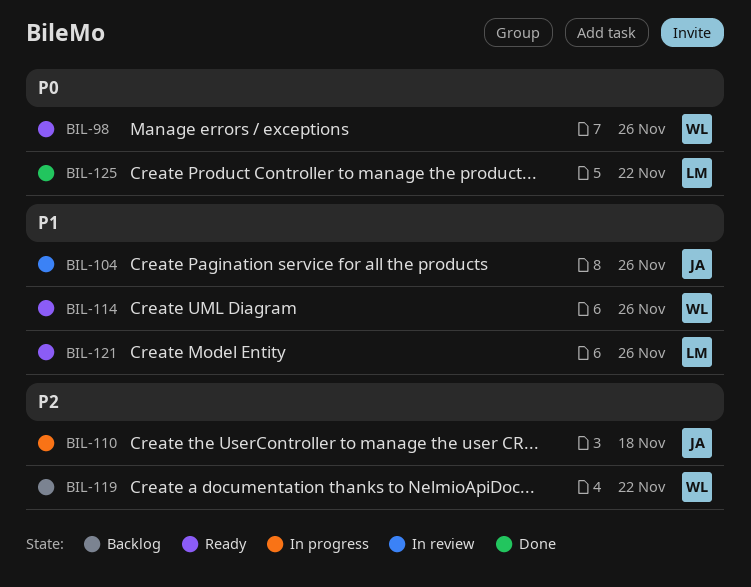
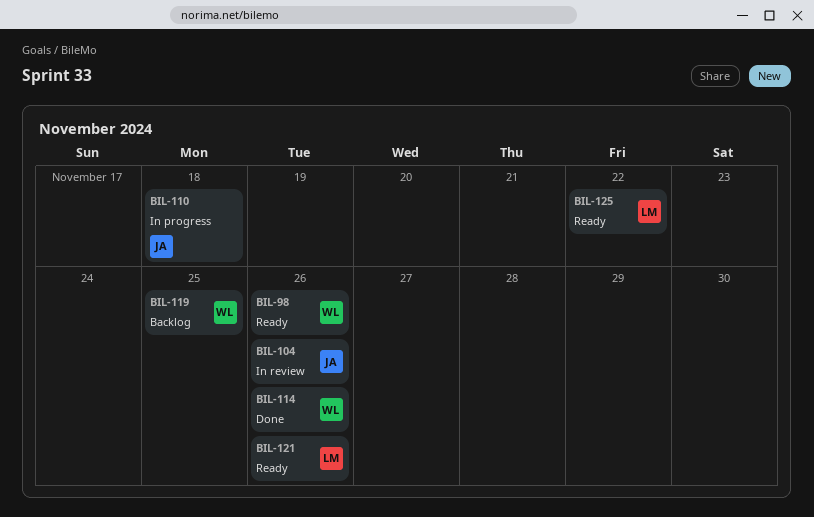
BIL-114, status: Ready -> Done
BIL-119, due: Nov 22 -> Nov 25
BIL-125, status: Done -> Ready

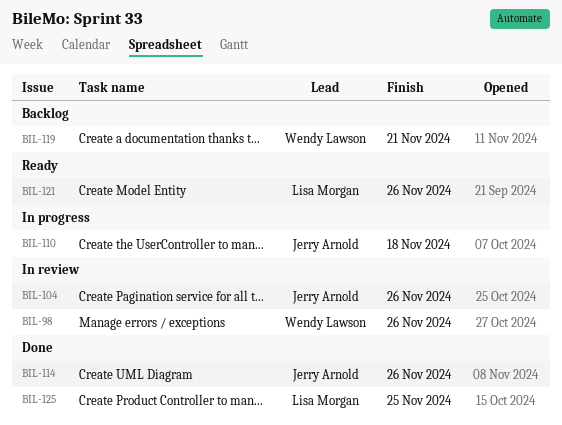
BIL-98, status: Ready -> In review
BIL-114, owner: Wendy Lawson -> Jerry Arnold
BIL-119, due: Nov 25 -> Nov 21
BIL-125, status: Ready -> Done
BIL-125, due: Nov 22 -> Nov 25

